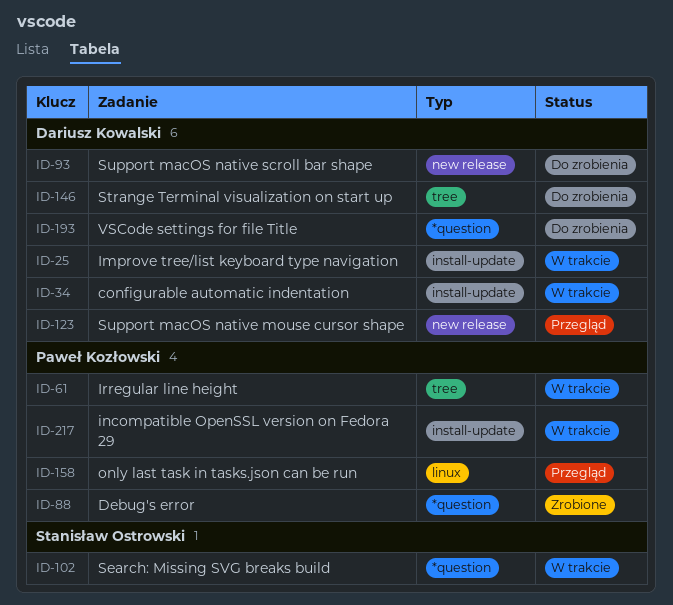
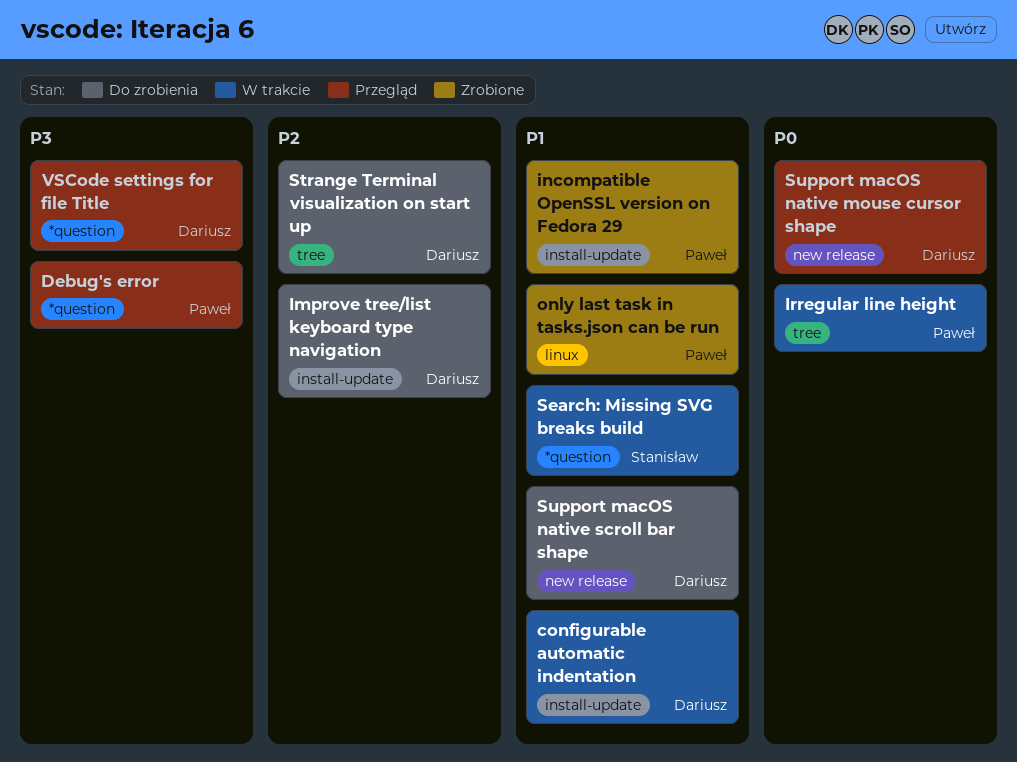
Debug's error, status: Zrobione -> Przegląd
Improve tree/list keyboard type navigation, status: W trakcie -> Do zrobienia
incompatible OpenSSL version on Fedora 29, status: W trakcie -> Zrobione
only last task in tasks.json can be run, status: Przegląd -> Zrobione
VSCode settings for file Title, status: Do zrobienia -> Przegląd

